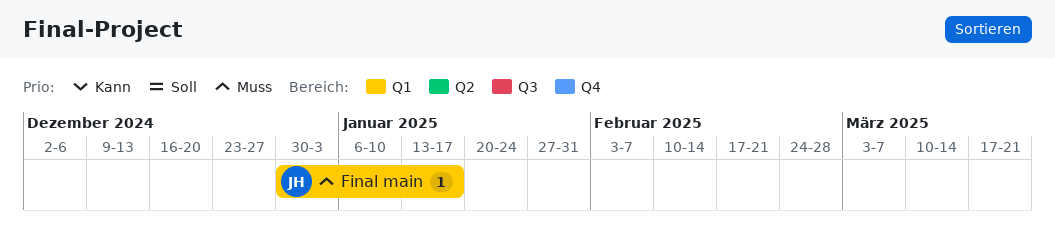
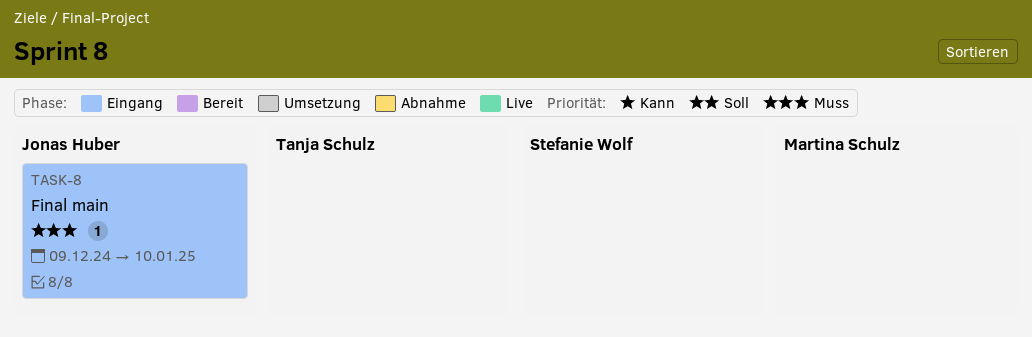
Final main, start: Dec 30 -> Dec 9
Final main, due: Jan 17 -> Jan 10

